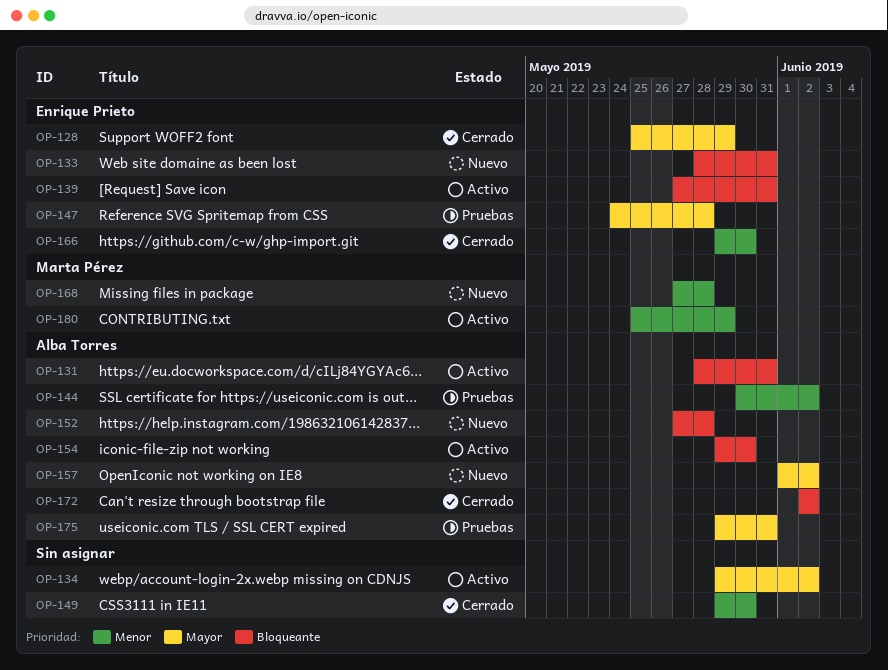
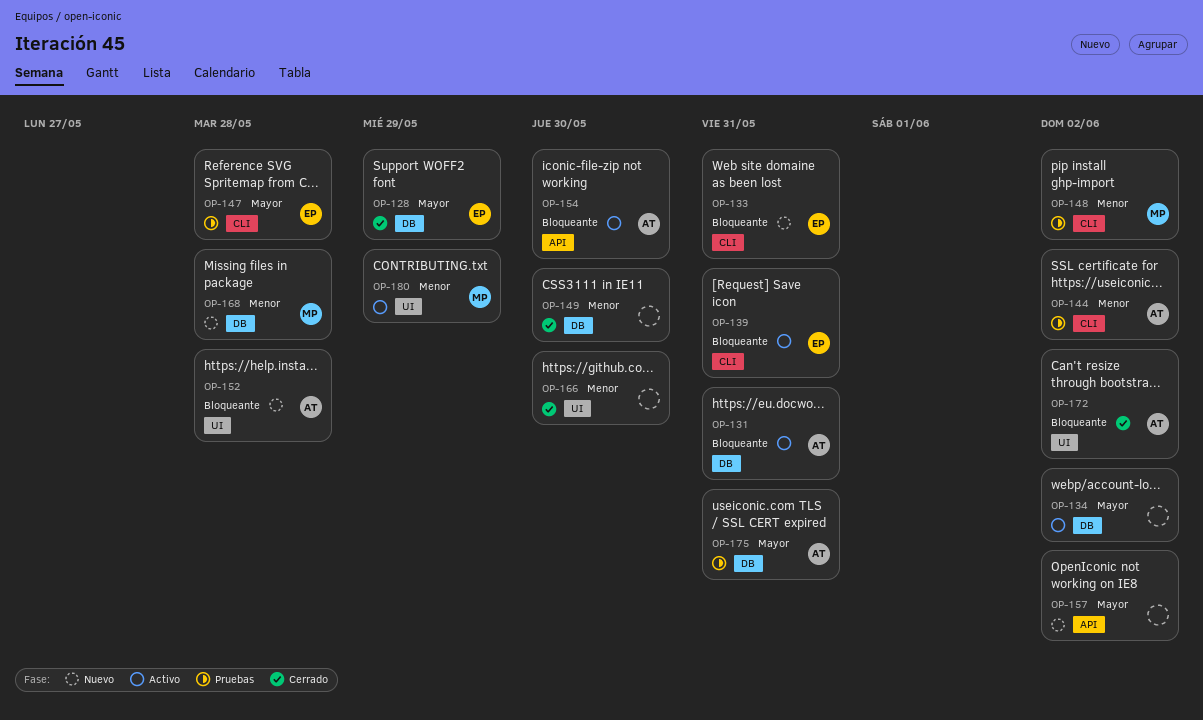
OP-148: none -> present
OP-157, owner: Alba Torres -> none
OP-166, owner: Enrique Prieto -> none

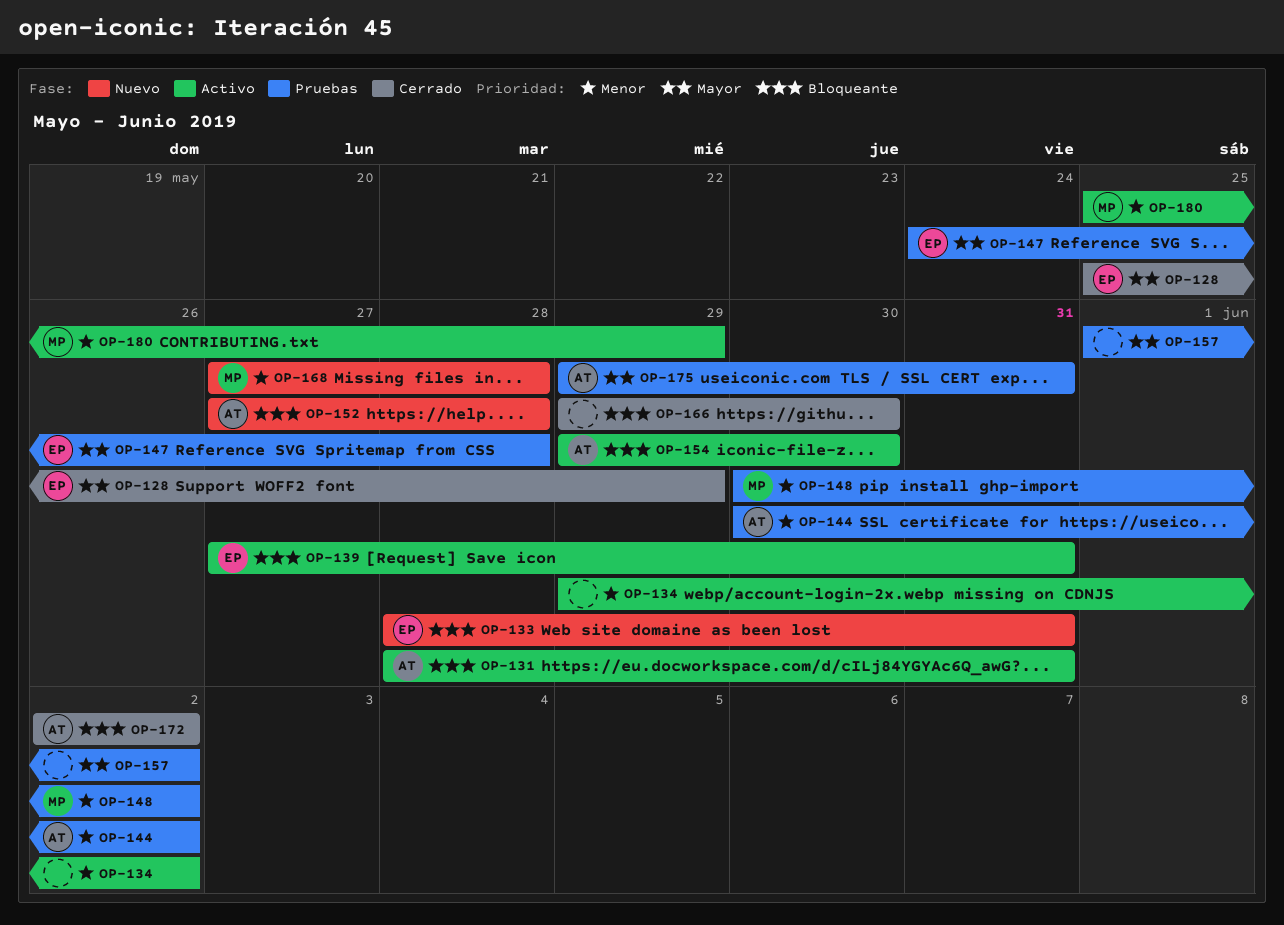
OP-134, priority: Mayor -> Menor
OP-149: present -> none
OP-157, status: Nuevo -> Pruebas
OP-166, priority: Menor -> Bloqueante

